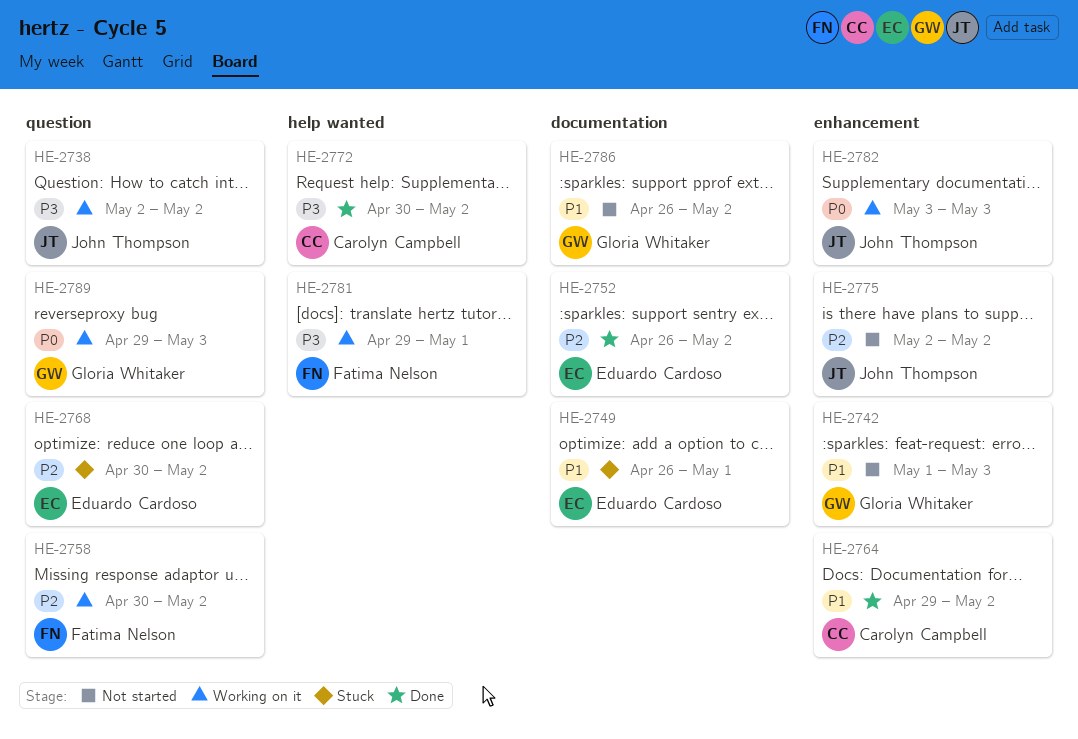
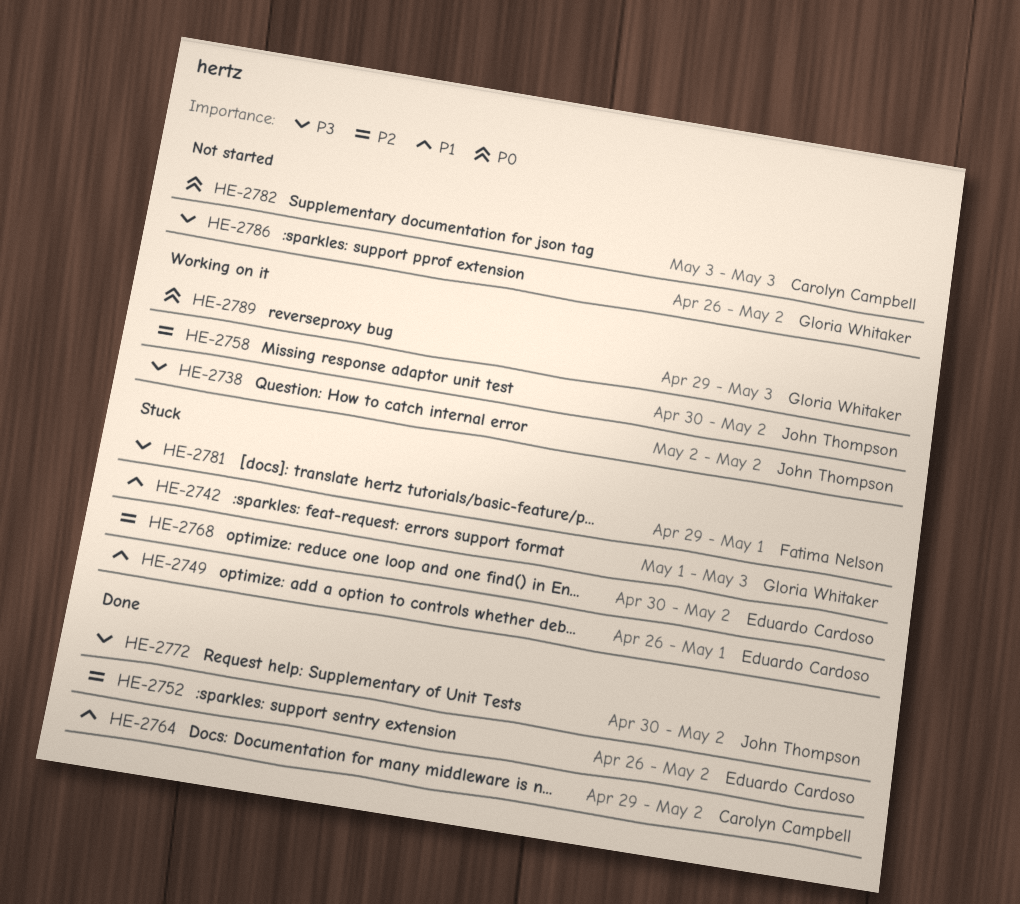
HE-2742, status: Not started -> Stuck
HE-2758, owner: Fatima Nelson -> John Thompson
HE-2772, owner: Carolyn Campbell -> John Thompson
HE-2775: present -> none
HE-2781, status: Working on it -> Stuck
HE-2782, status: Working on it -> Not started
HE-2782, owner: John Thompson -> Carolyn Campbell
HE-2786, priority: P1 -> P3

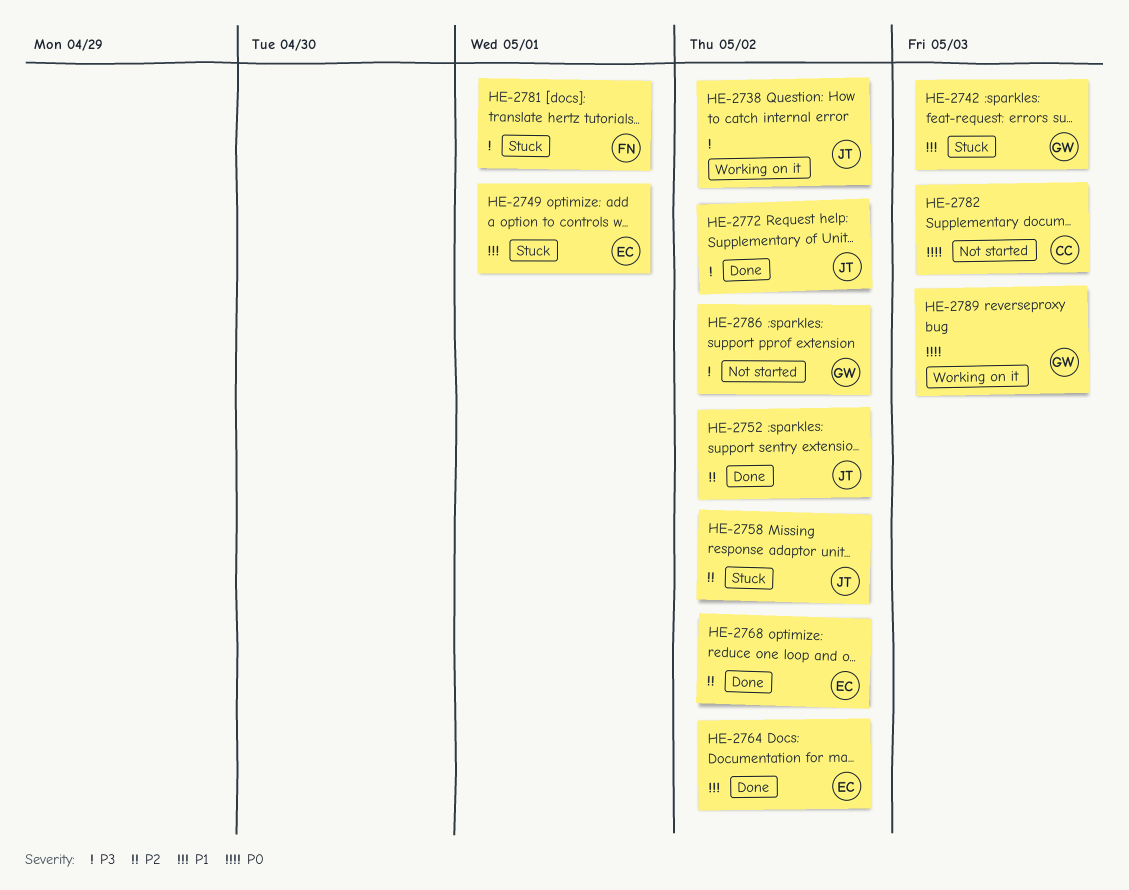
HE-2752, owner: Eduardo Cardoso -> John Thompson
HE-2758, status: Working on it -> Stuck
HE-2764, owner: Carolyn Campbell -> Eduardo Cardoso
HE-2768, status: Stuck -> Done

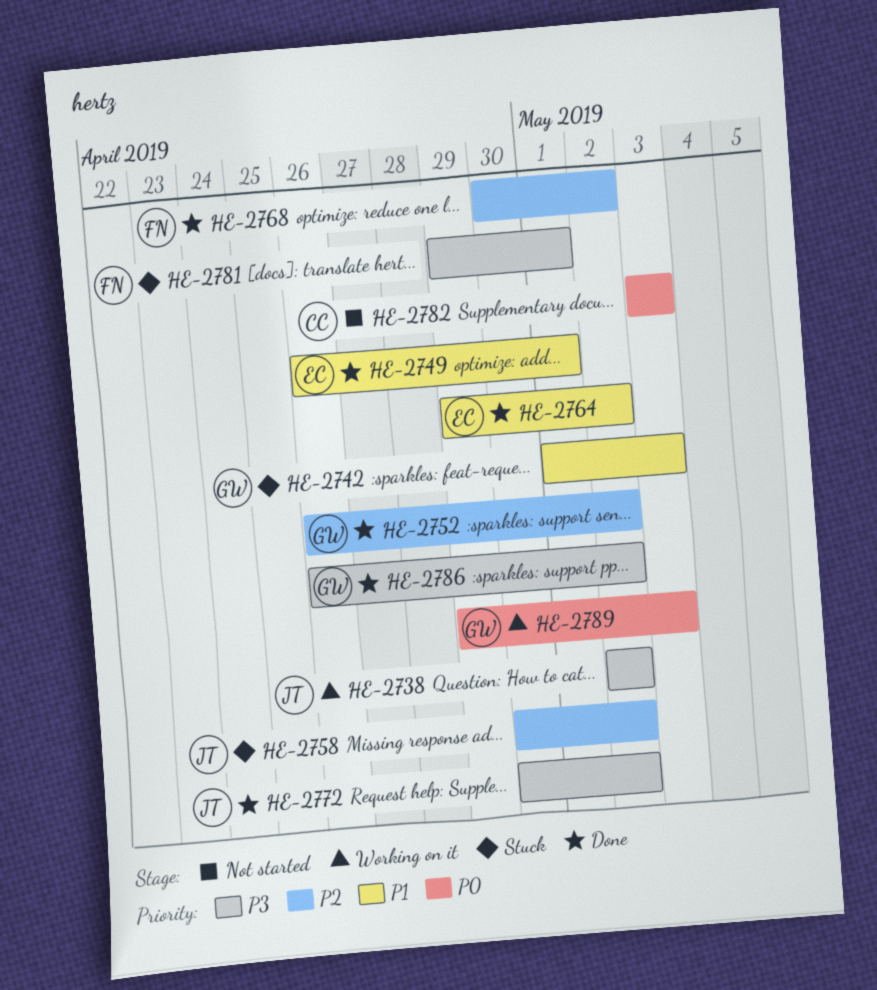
HE-2749, status: Stuck -> Done
HE-2752, owner: JT -> GW
HE-2768, owner: EC -> FN
HE-2786, status: Not started -> Done

